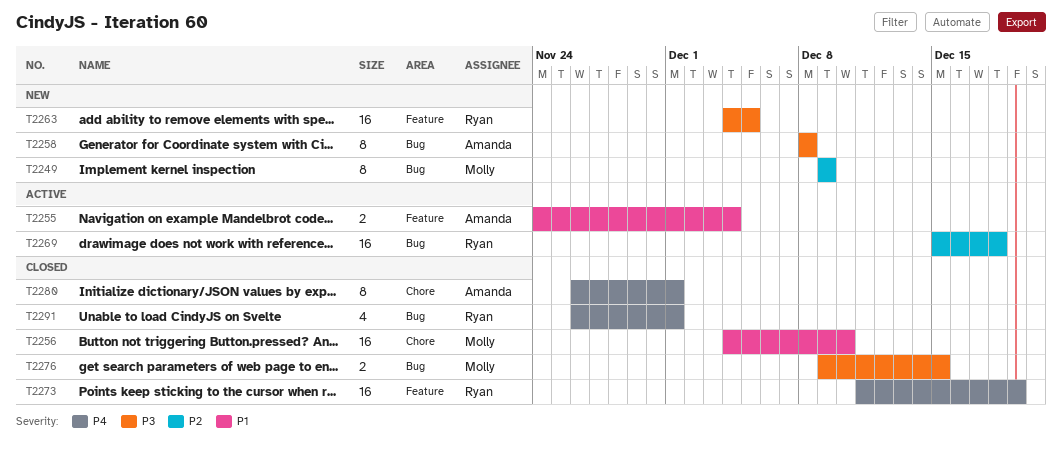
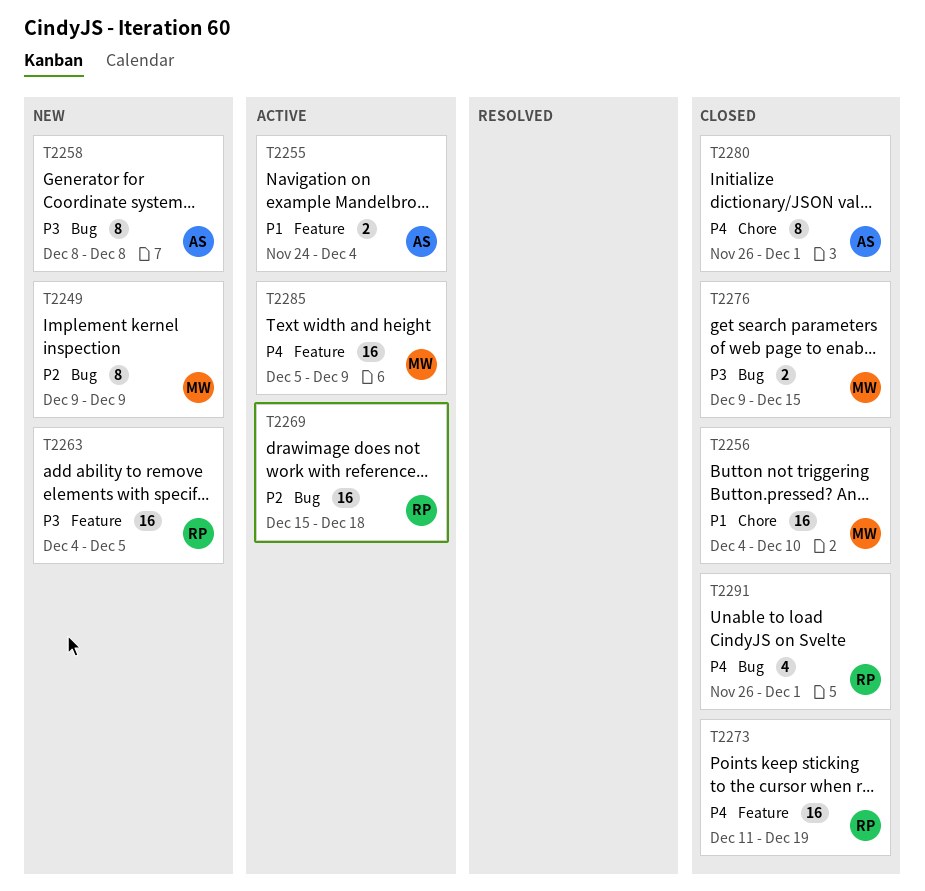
T2285: none -> present

